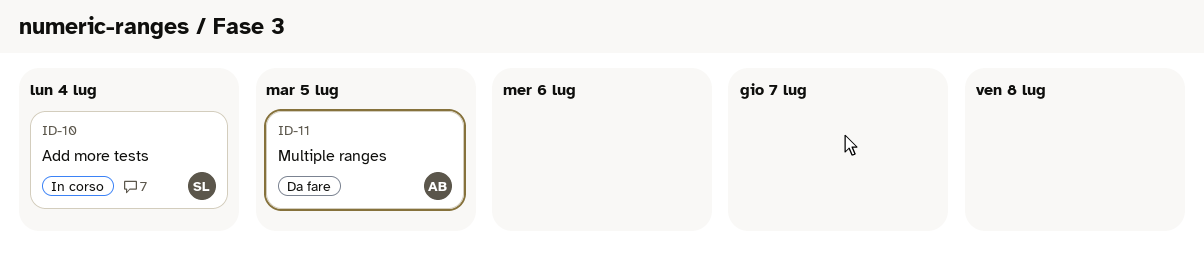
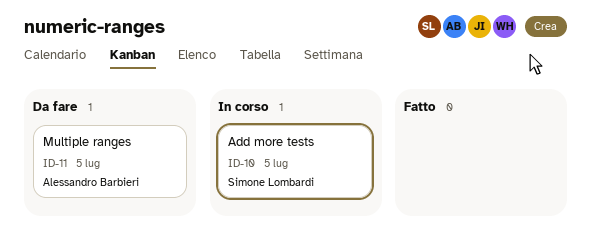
ID-10, due: Jul 4 -> Jul 5

